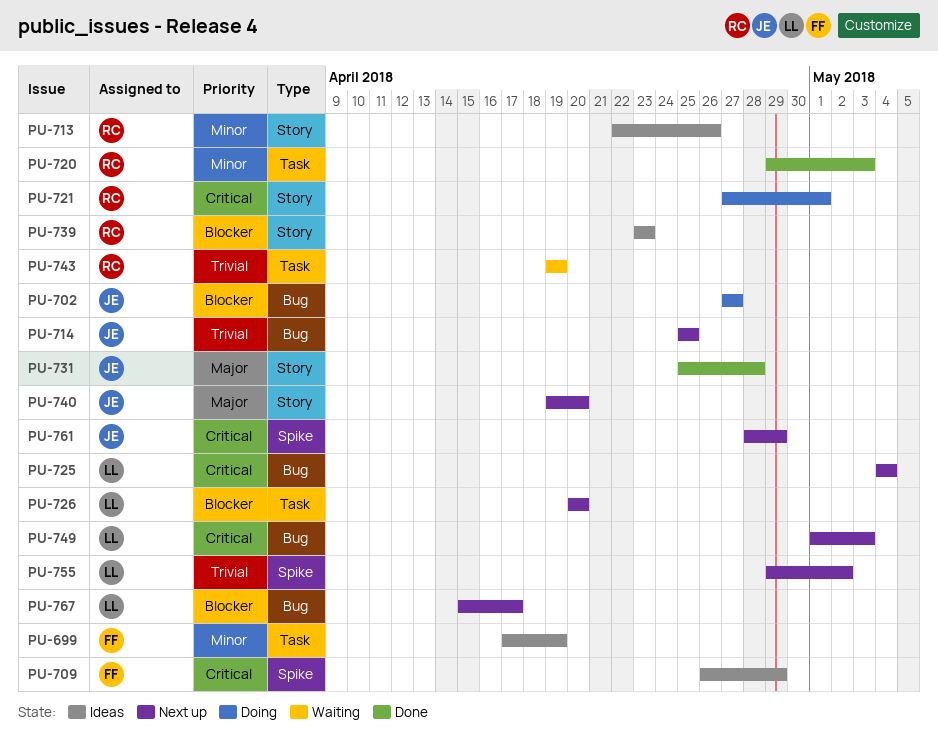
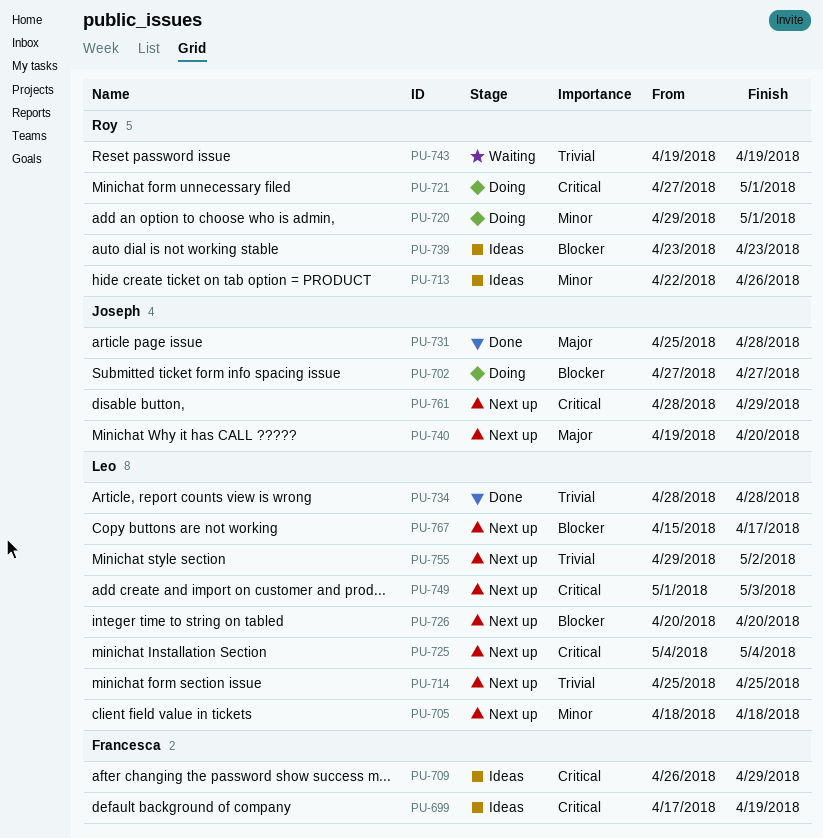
PU-699, priority: Minor -> Critical
PU-705: none -> present
PU-714, owner: Joseph -> Leo
PU-720, status: Done -> Doing
PU-720, due: May 3 -> May 1
PU-734: none -> present

